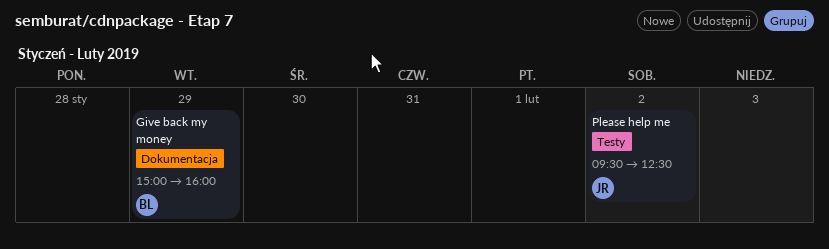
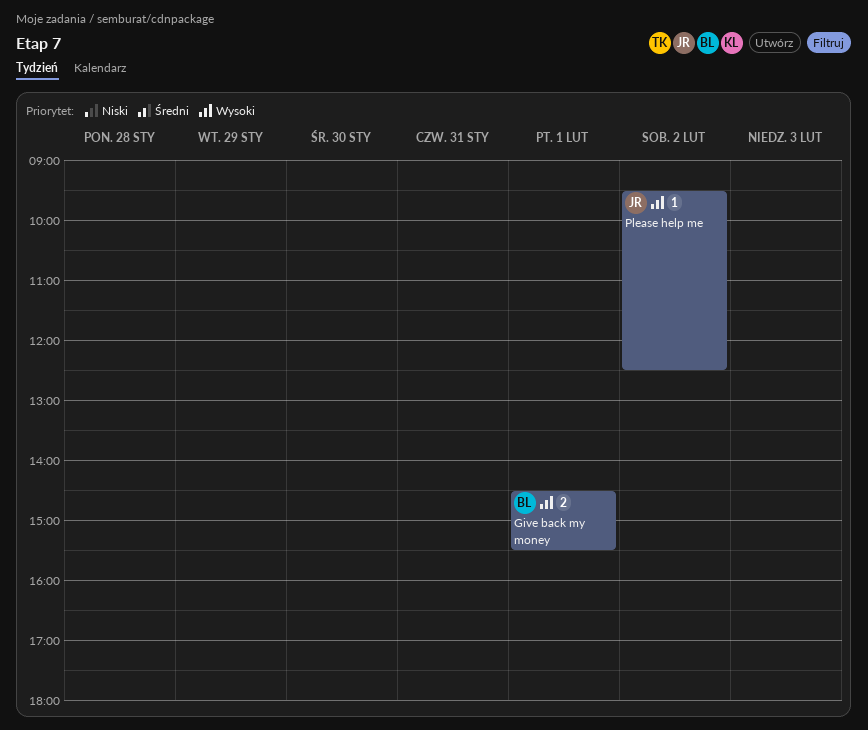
Give back my money, day: Jan 29 -> Feb 1
Give back my money, begins: 15:00 -> 14:30
Give back my money, ends: 16:00 -> 15:30

